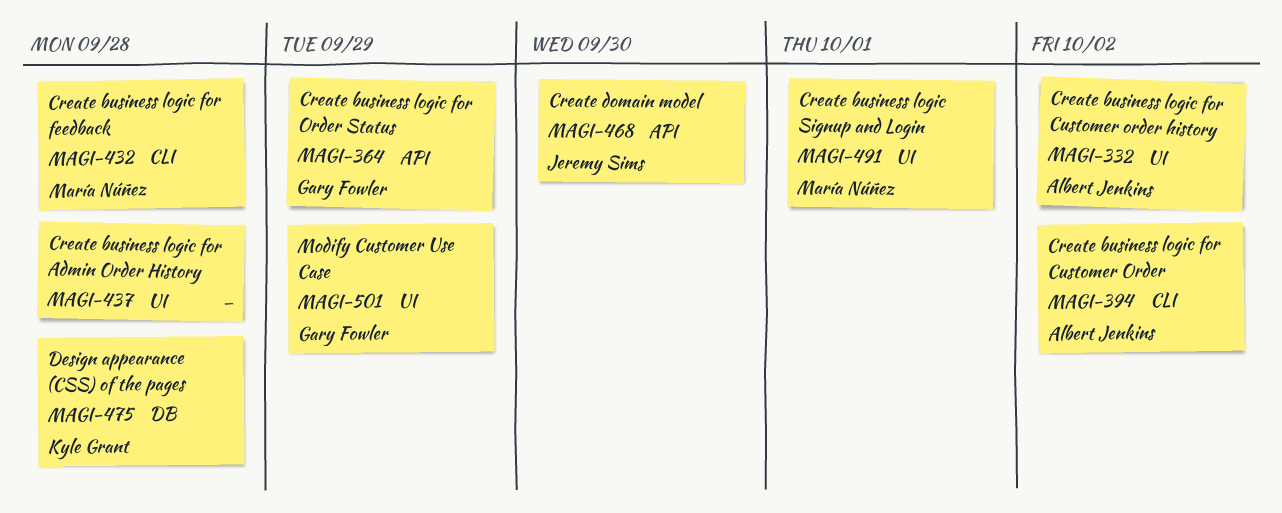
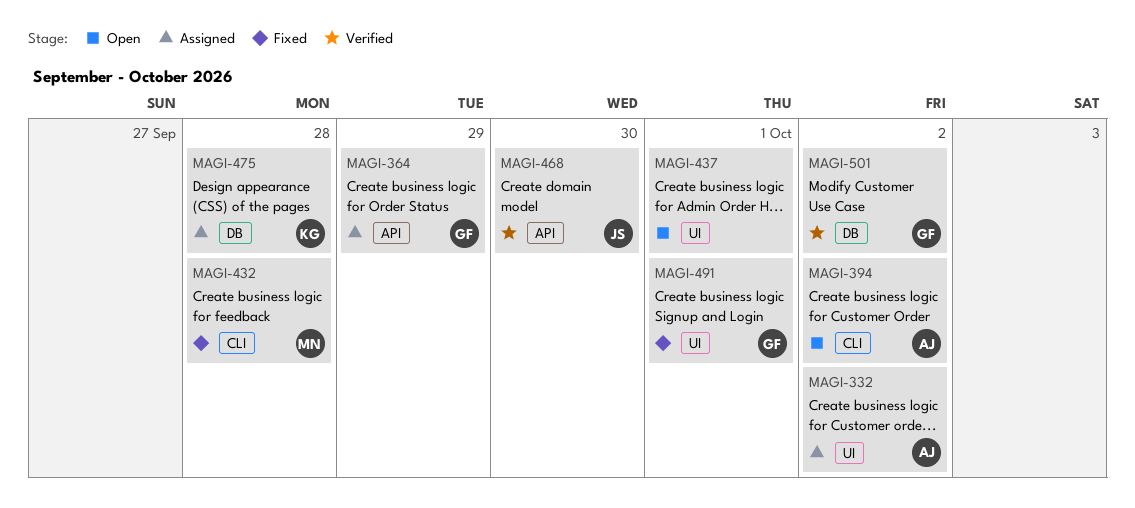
MAGI-437, due: Sep 28 -> Oct 1
MAGI-491, owner: María Núñez -> Gary Fowler
MAGI-501, label: UI -> DB
MAGI-501, due: Sep 29 -> Oct 2

